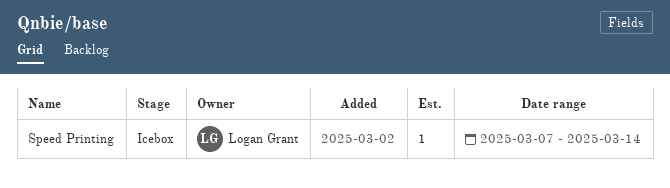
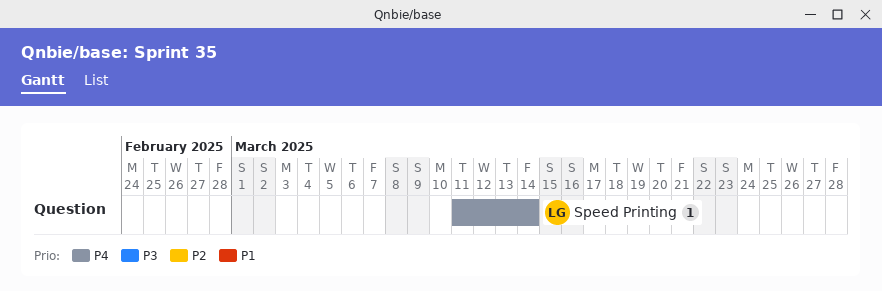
Speed Printing, start: Mar 7 -> Mar 11

